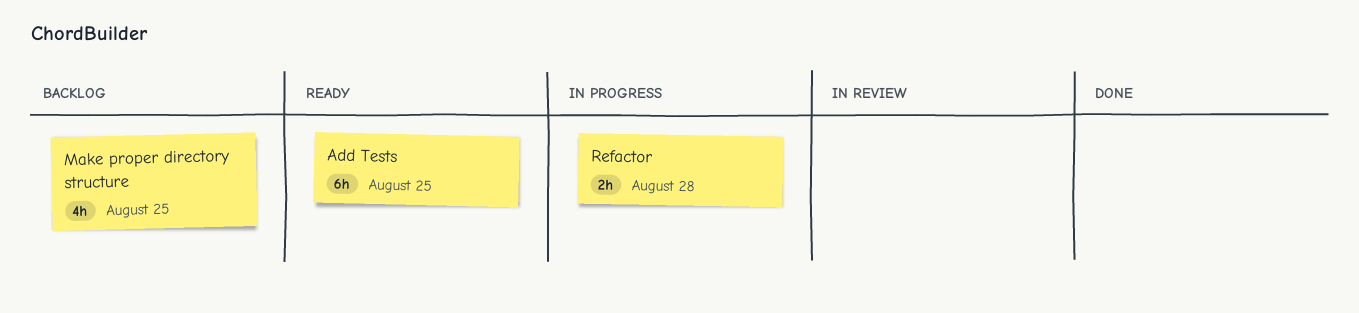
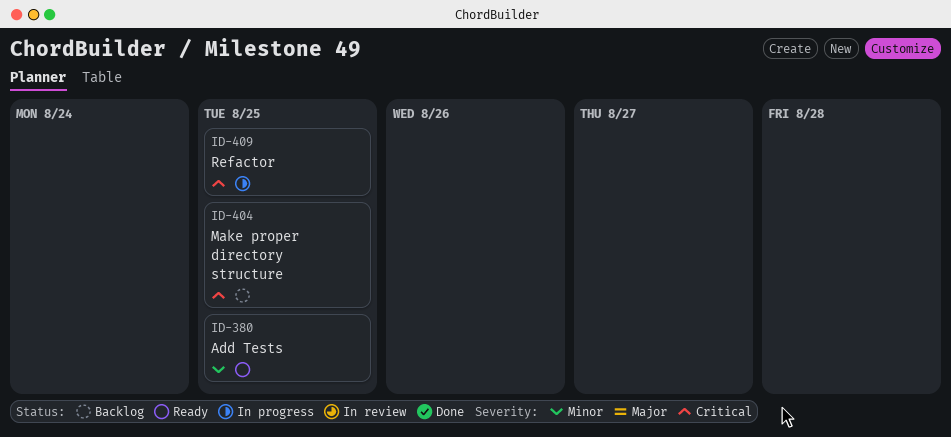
Refactor, due: Aug 28 -> Aug 25

